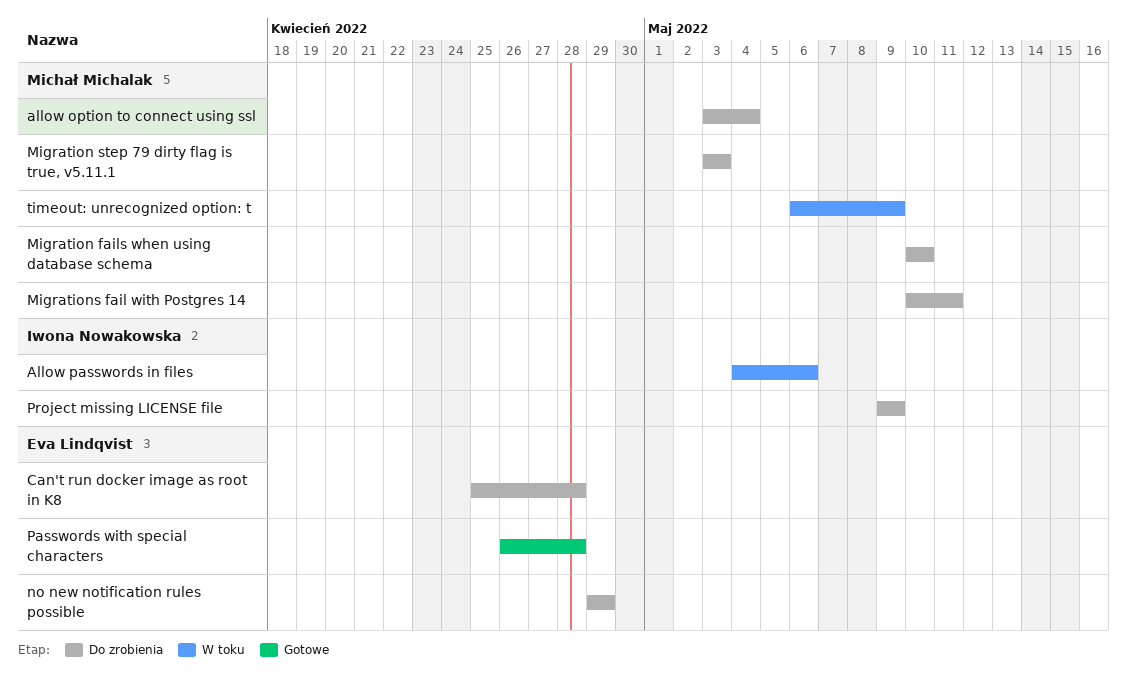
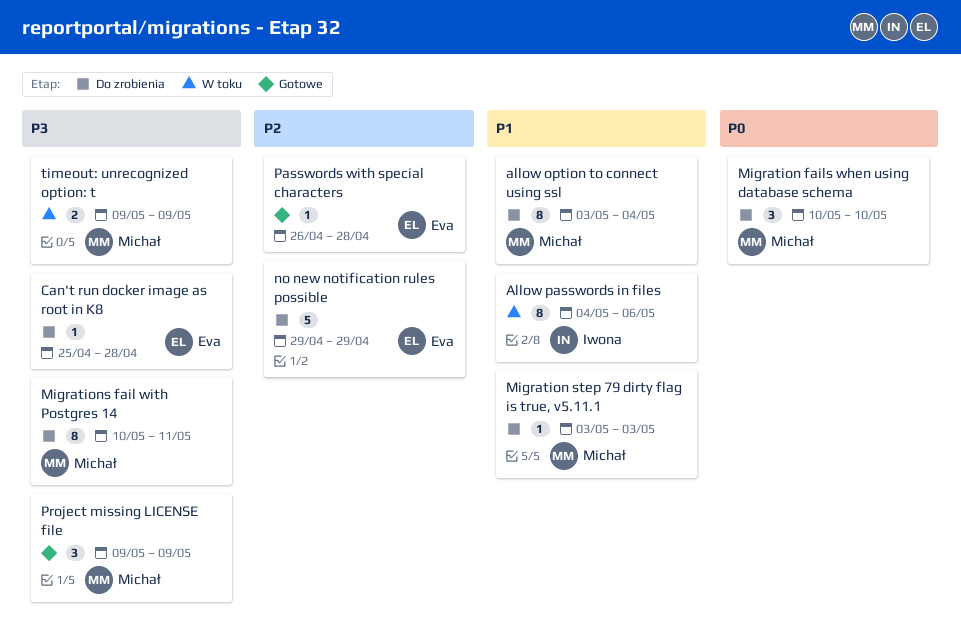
Project missing LICENSE file, status: Do zrobienia -> Gotowe
Project missing LICENSE file, owner: Iwona Nowakowska -> Michał Michalak
timeout: unrecognized option: t, start: May 6 -> May 9

